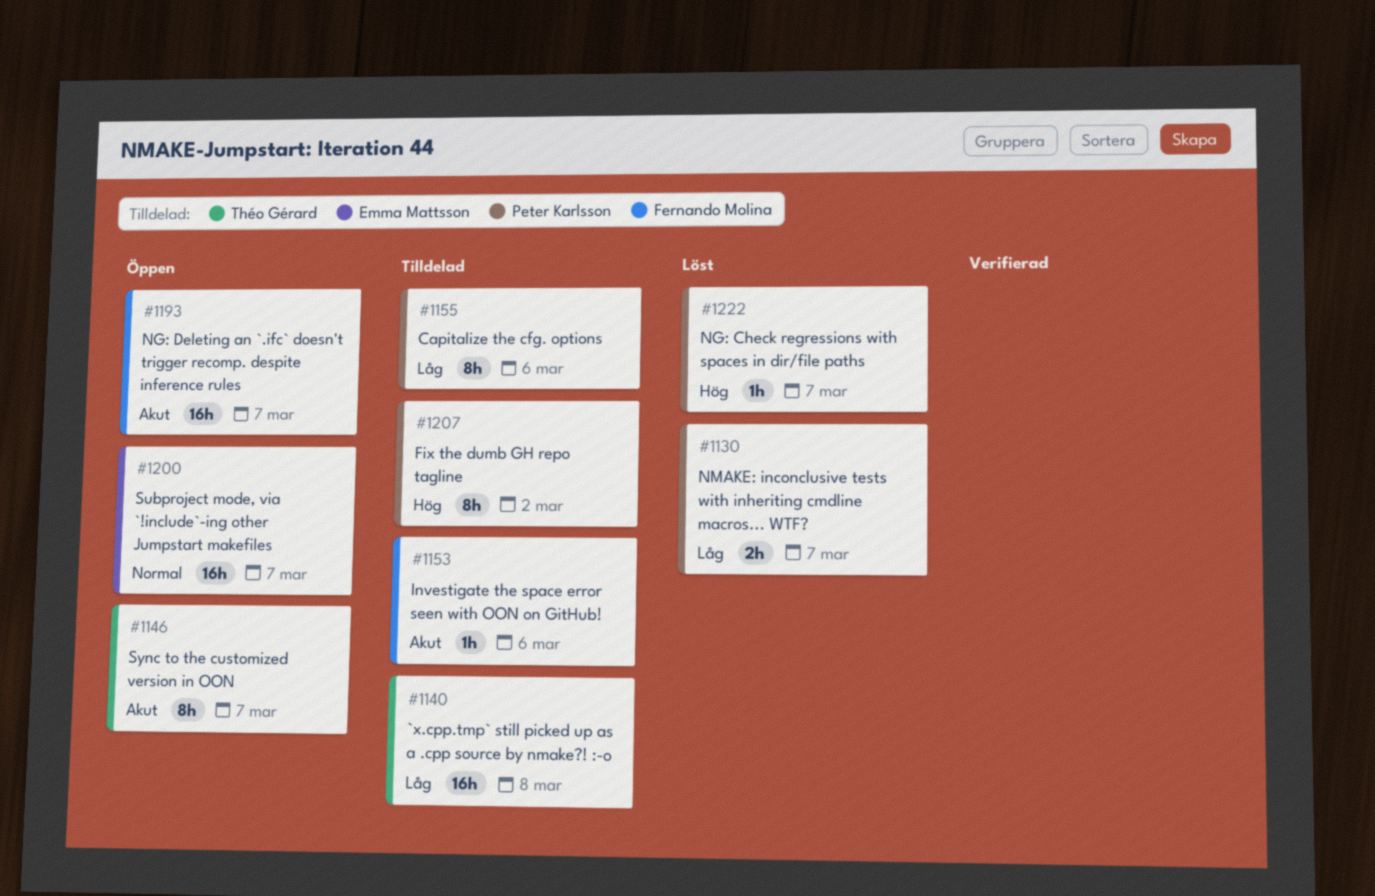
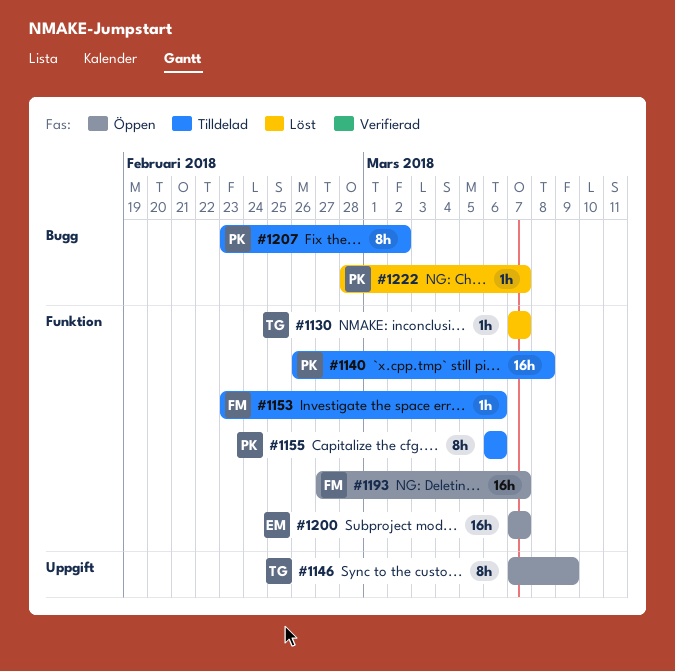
#1130, owner: Peter Karlsson -> Théo Gérard
#1130, estimate: 2h -> 1h
#1140, owner: Théo Gérard -> Peter Karlsson
#1146, due: Mar 7 -> Mar 9

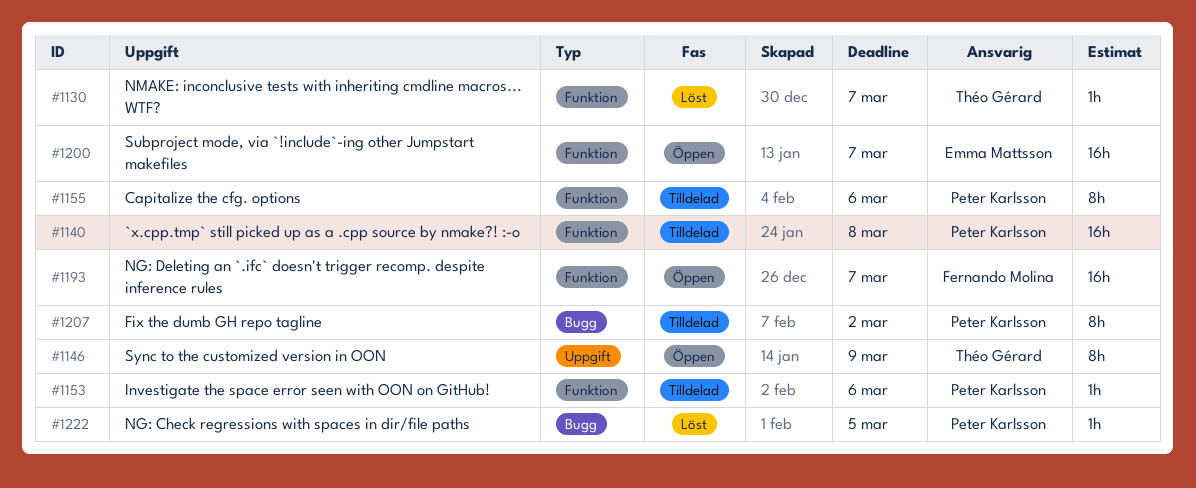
#1153, owner: Fernando Molina -> Peter Karlsson
#1222, due: Mar 7 -> Mar 5

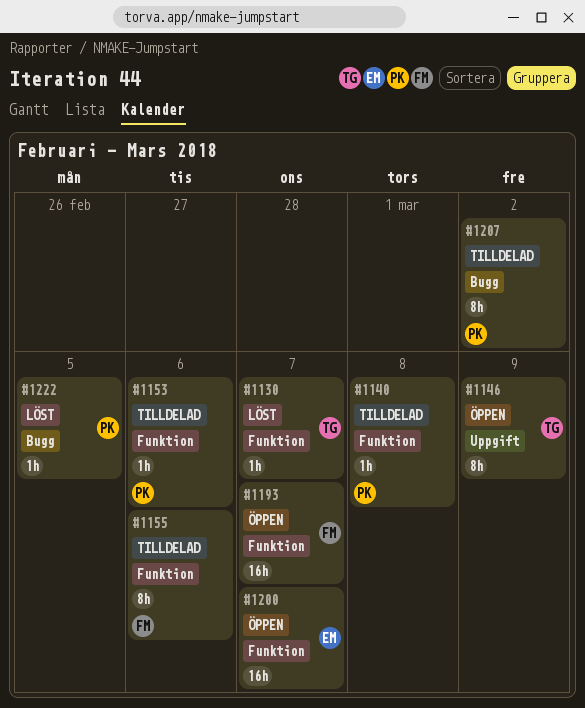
#1140, estimate: 16h -> 1h
#1155, owner: Peter Karlsson -> Fernando Molina

